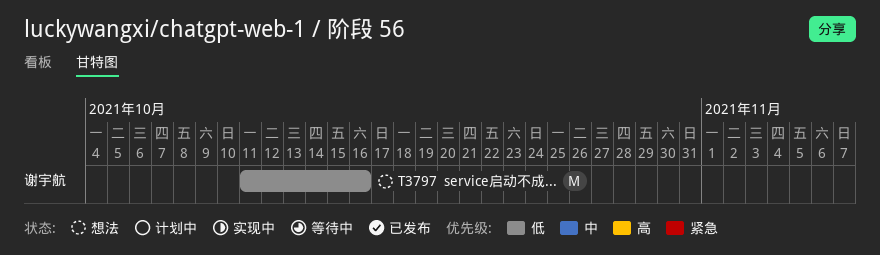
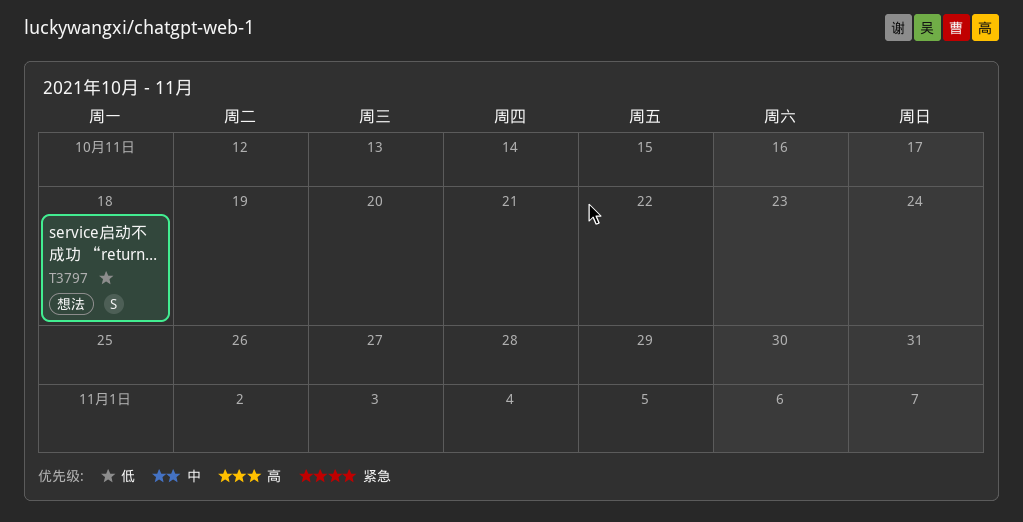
T3797, estimate: M -> S
T3797, due: Oct 16 -> Oct 18

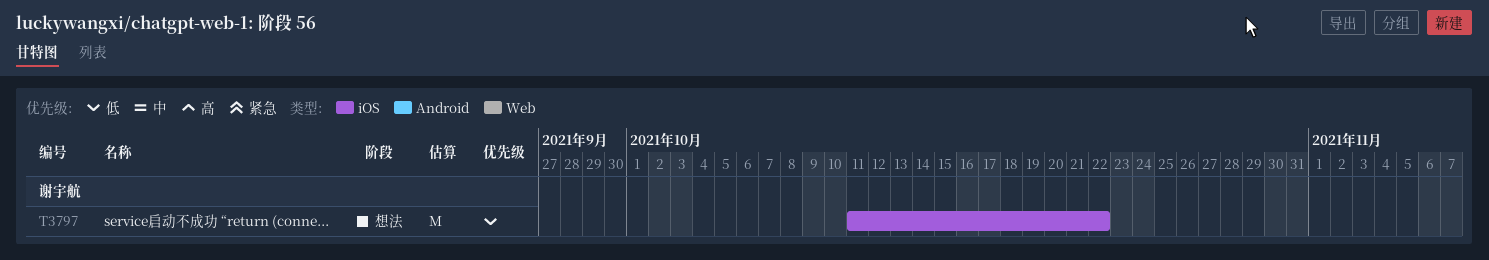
T3797, estimate: S -> M
T3797, due: Oct 18 -> Oct 22

